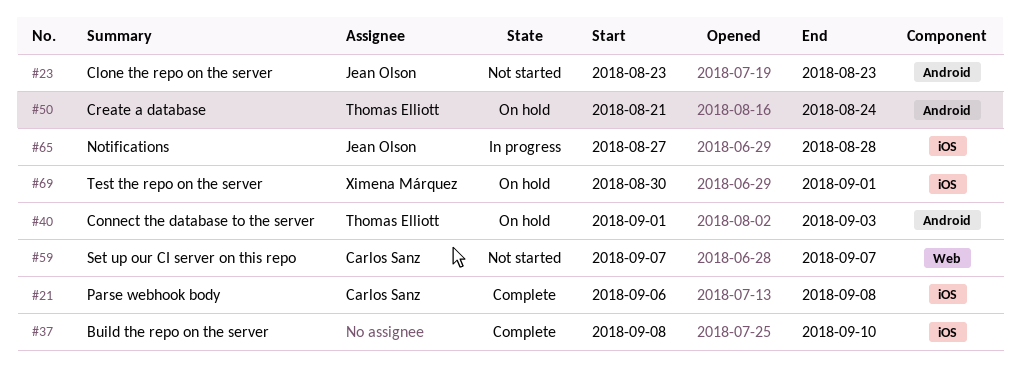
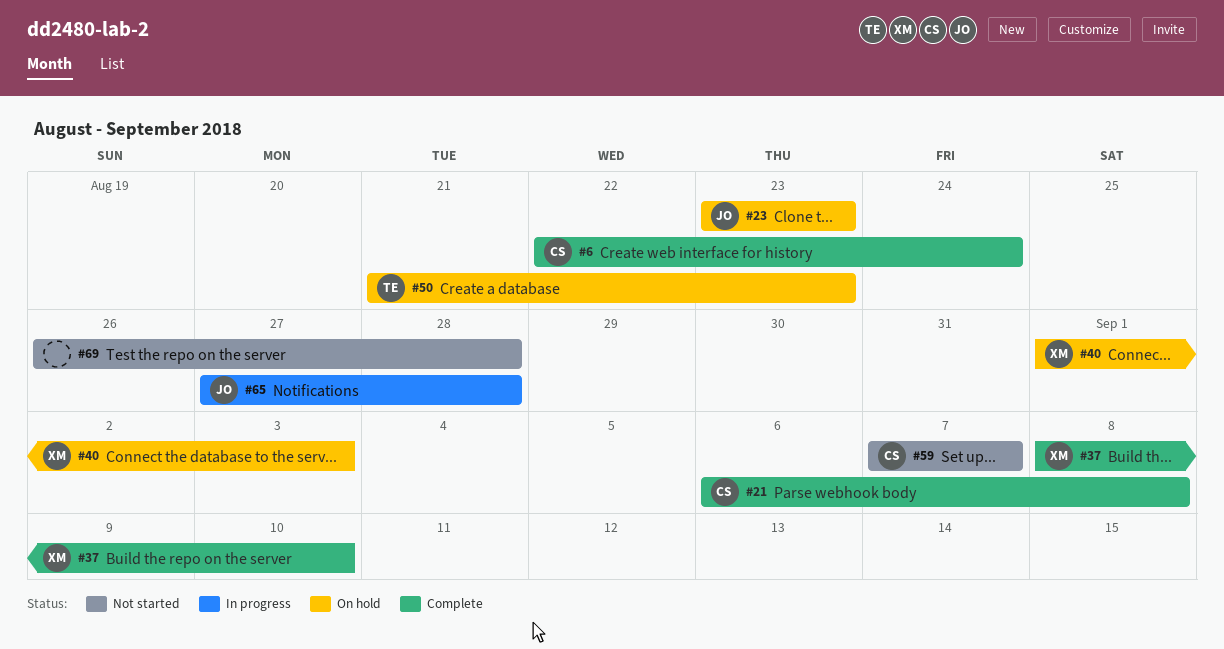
#6: none -> present
#23, status: Not started -> On hold
#37, owner: none -> Ximena Márquez
#40, owner: Thomas Elliott -> Ximena Márquez
#50, due: Aug 24 -> Aug 23
#69, status: On hold -> Not started
#69, owner: Ximena Márquez -> none
#69, start: Aug 30 -> Aug 26
#69, due: Sep 1 -> Aug 28

